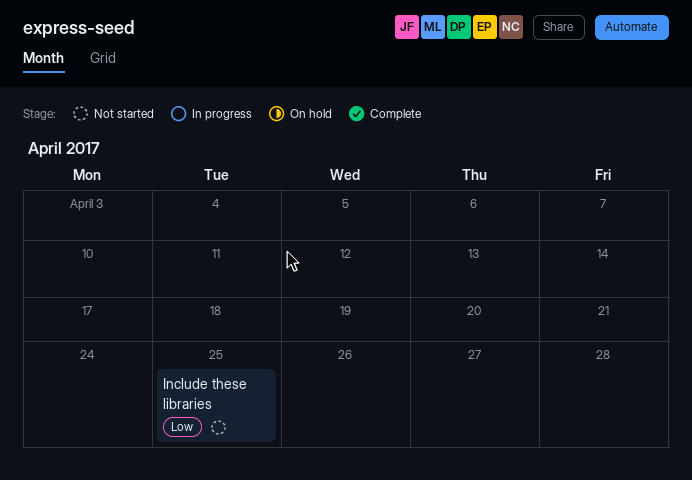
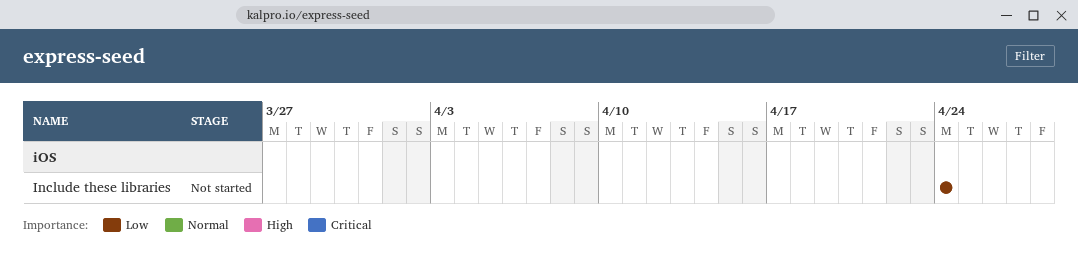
Include these libraries, due: Apr 25 -> Apr 24

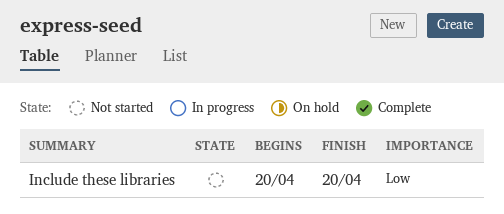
Include these libraries, start: Apr 24 -> Apr 20
Include these libraries, due: Apr 24 -> Apr 20

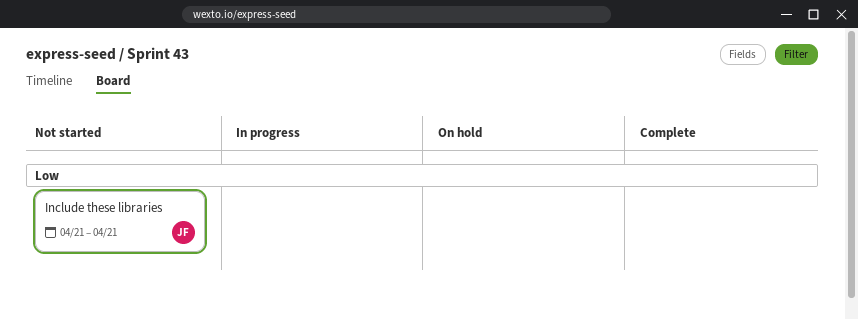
Include these libraries, start: Apr 20 -> Apr 21
Include these libraries, due: Apr 20 -> Apr 21

